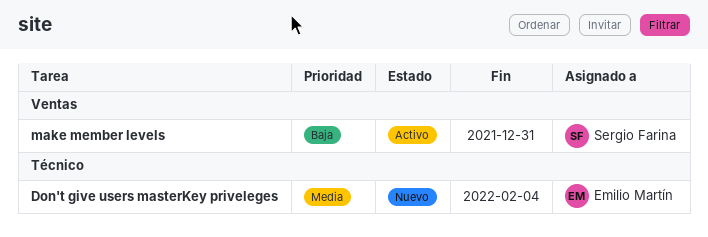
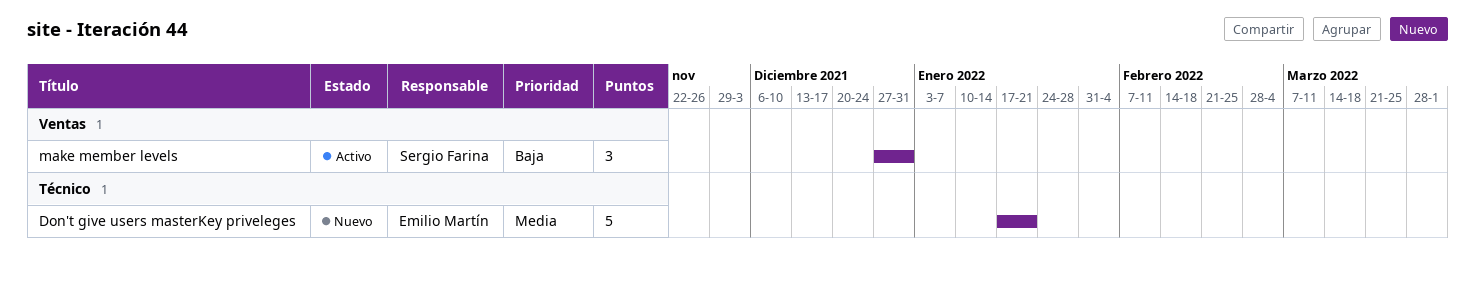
Don't give users masterKey priveleges, due: Feb 4 -> Jan 21

